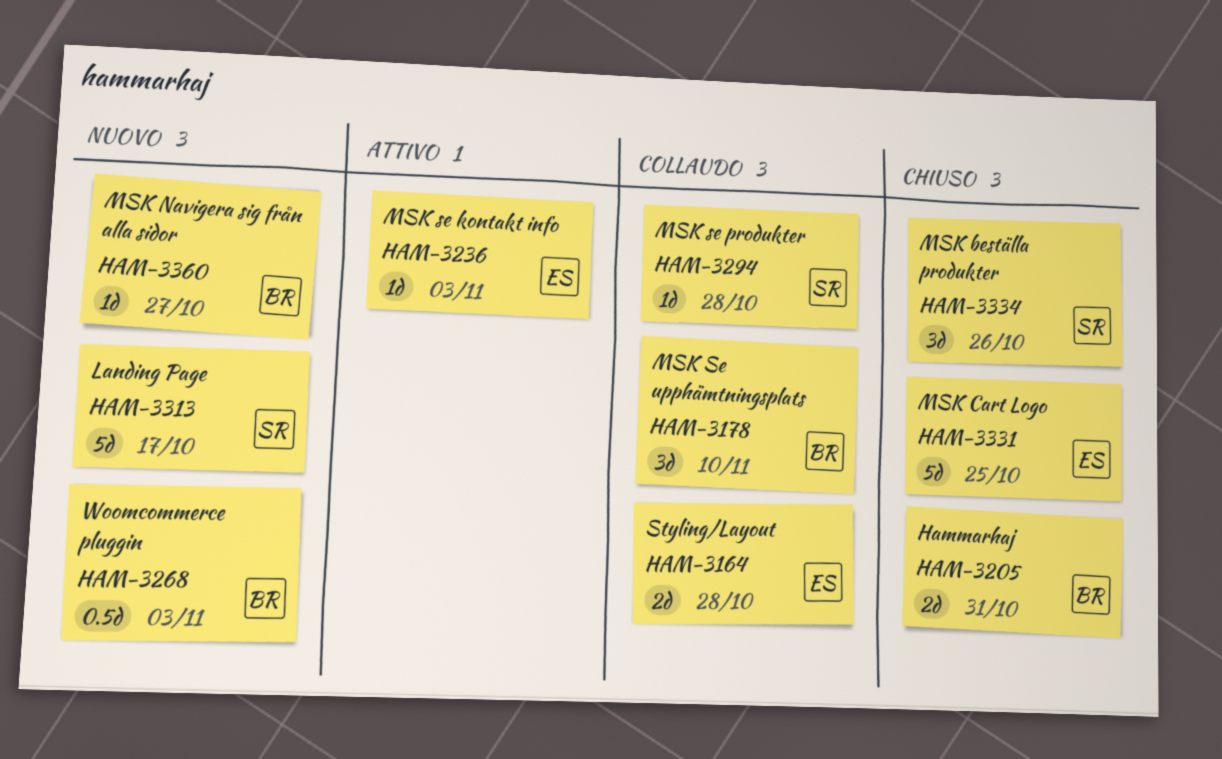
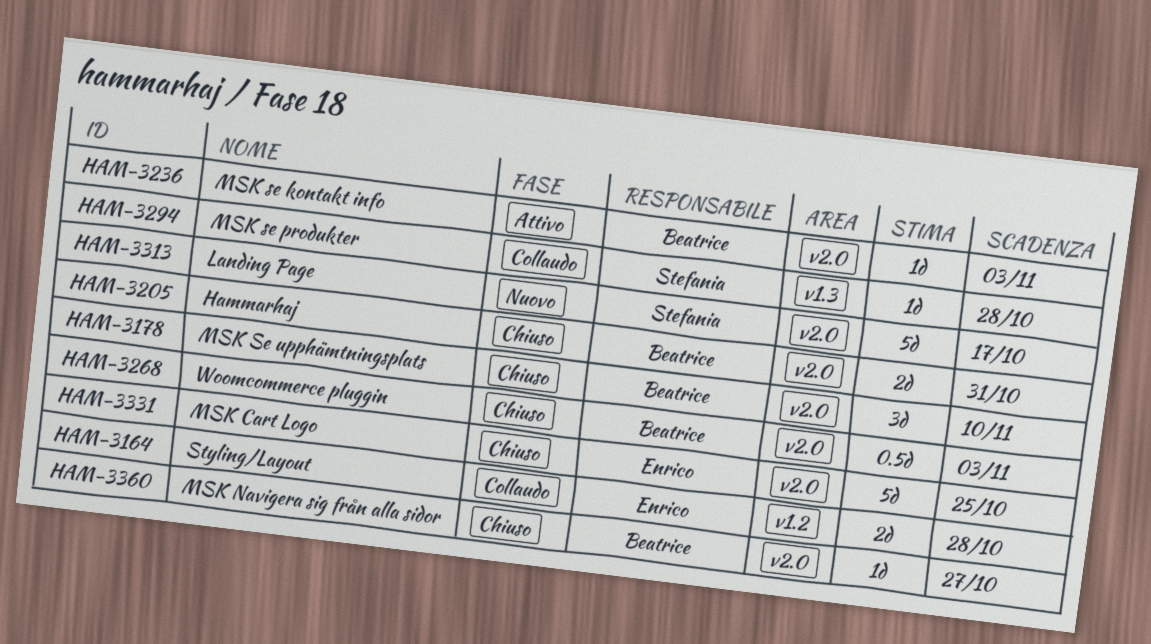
HAM-3178, status: Collaudo -> Chiuso
HAM-3236, owner: Enrico -> Beatrice
HAM-3268, status: Nuovo -> Chiuso
HAM-3334: present -> none
HAM-3360, status: Nuovo -> Chiuso

